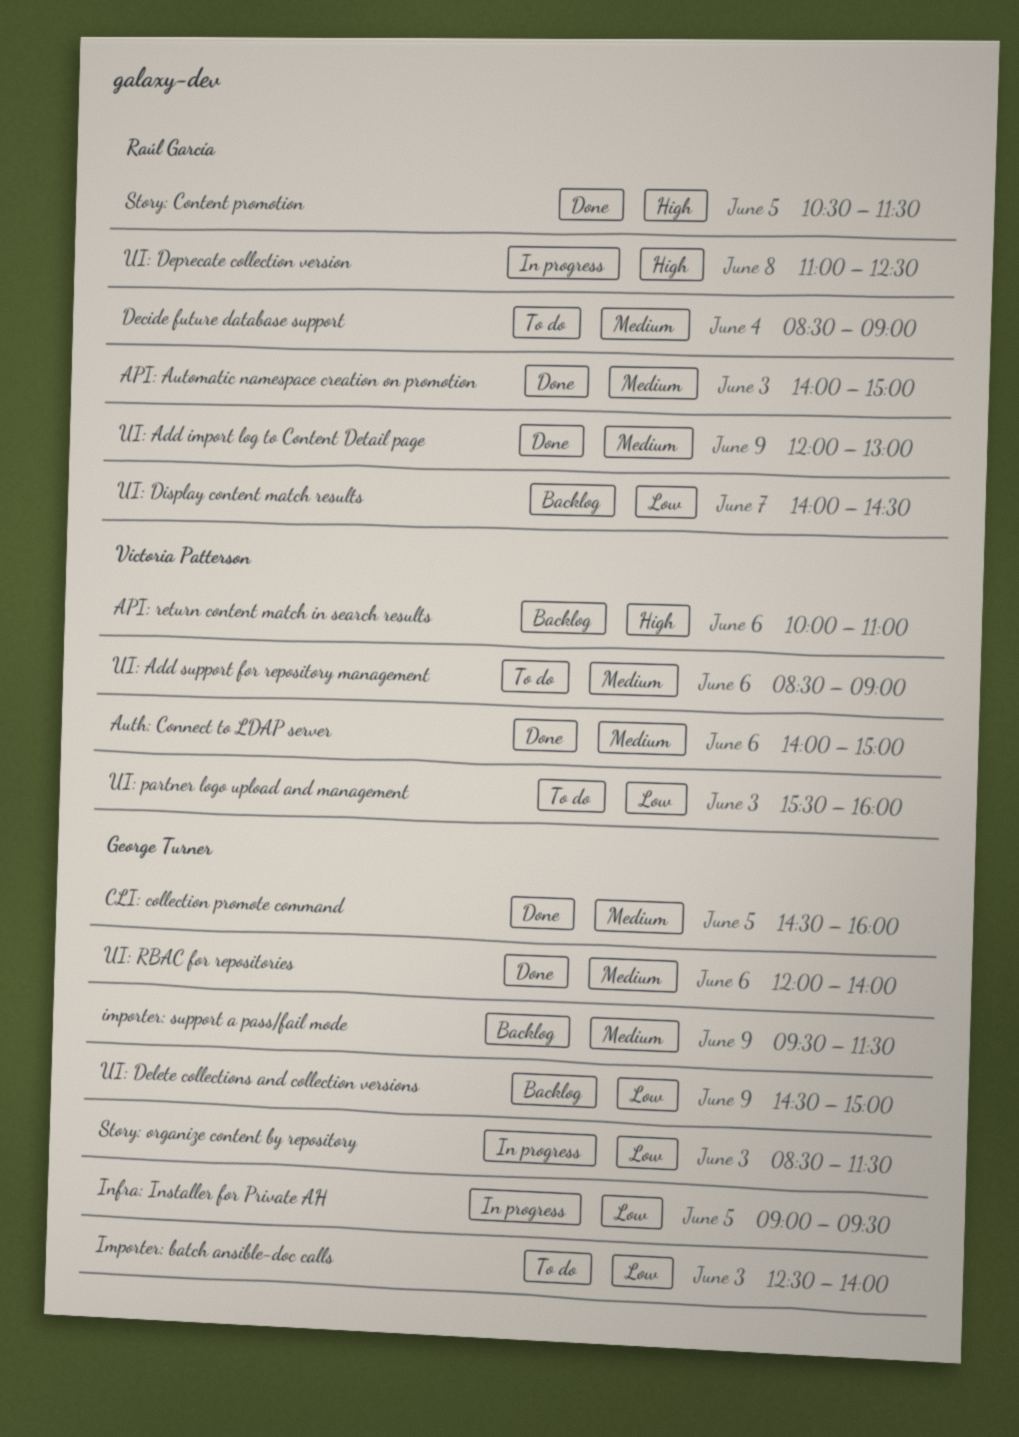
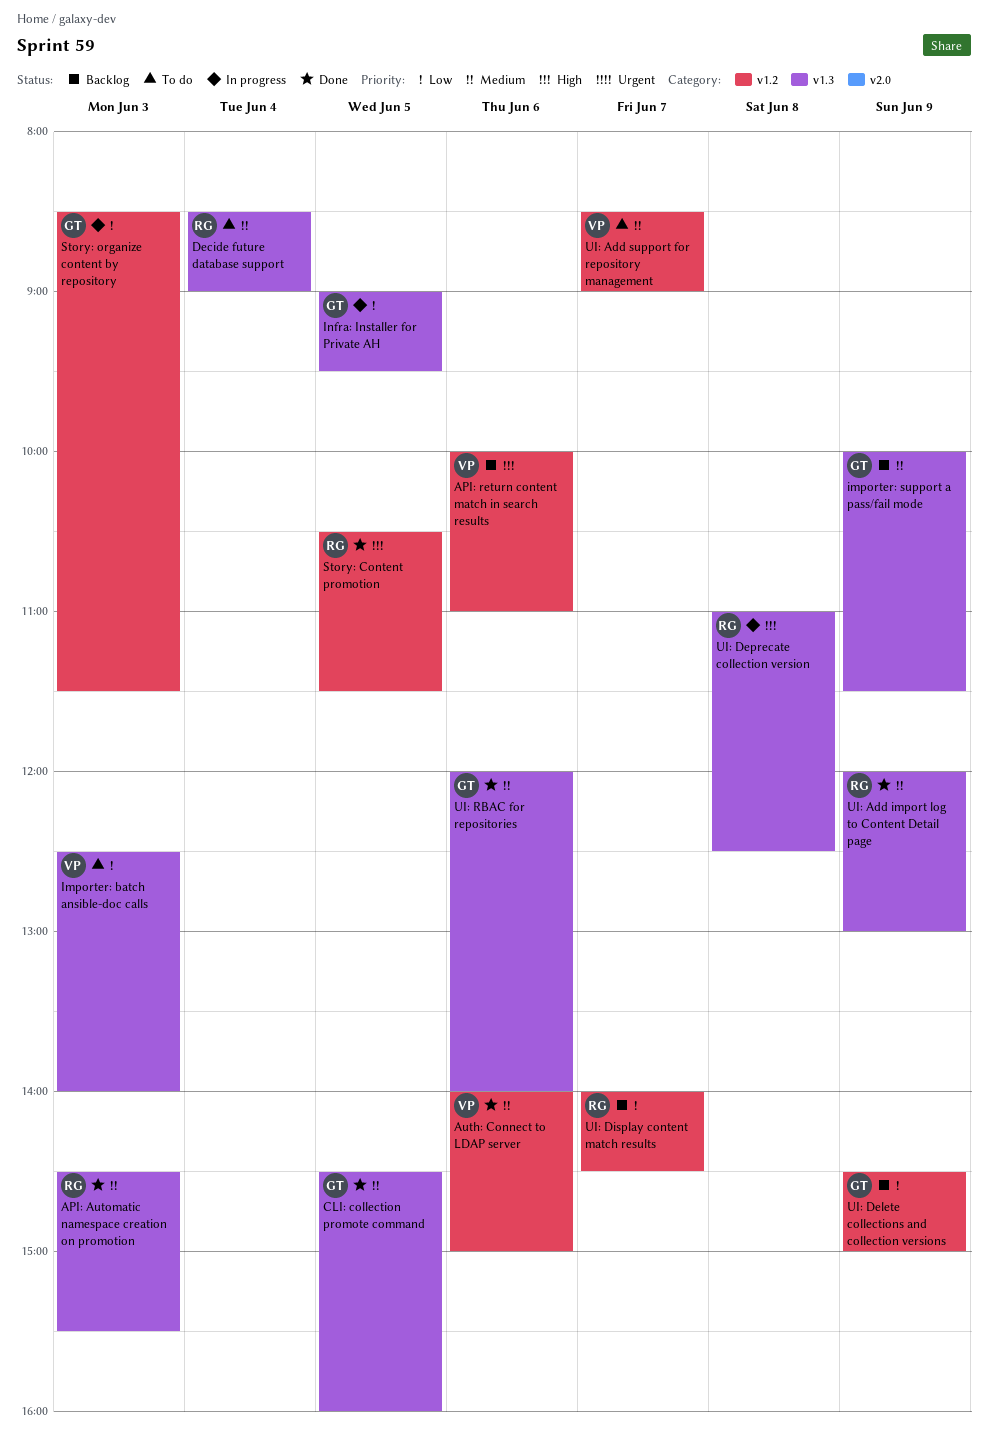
API: Automatic namespace creation on promotion, begins: 14:00 -> 14:30
API: Automatic namespace creation on promotion, ends: 15:00 -> 15:30
Importer: batch ansible-doc calls, owner: George Turner -> Victoria Patterson
importer: support a pass/fail mode, begins: 09:30 -> 10:00
UI: Add support for repository management, day: Jun 6 -> Jun 7
UI: partner logo upload and management: present -> none

